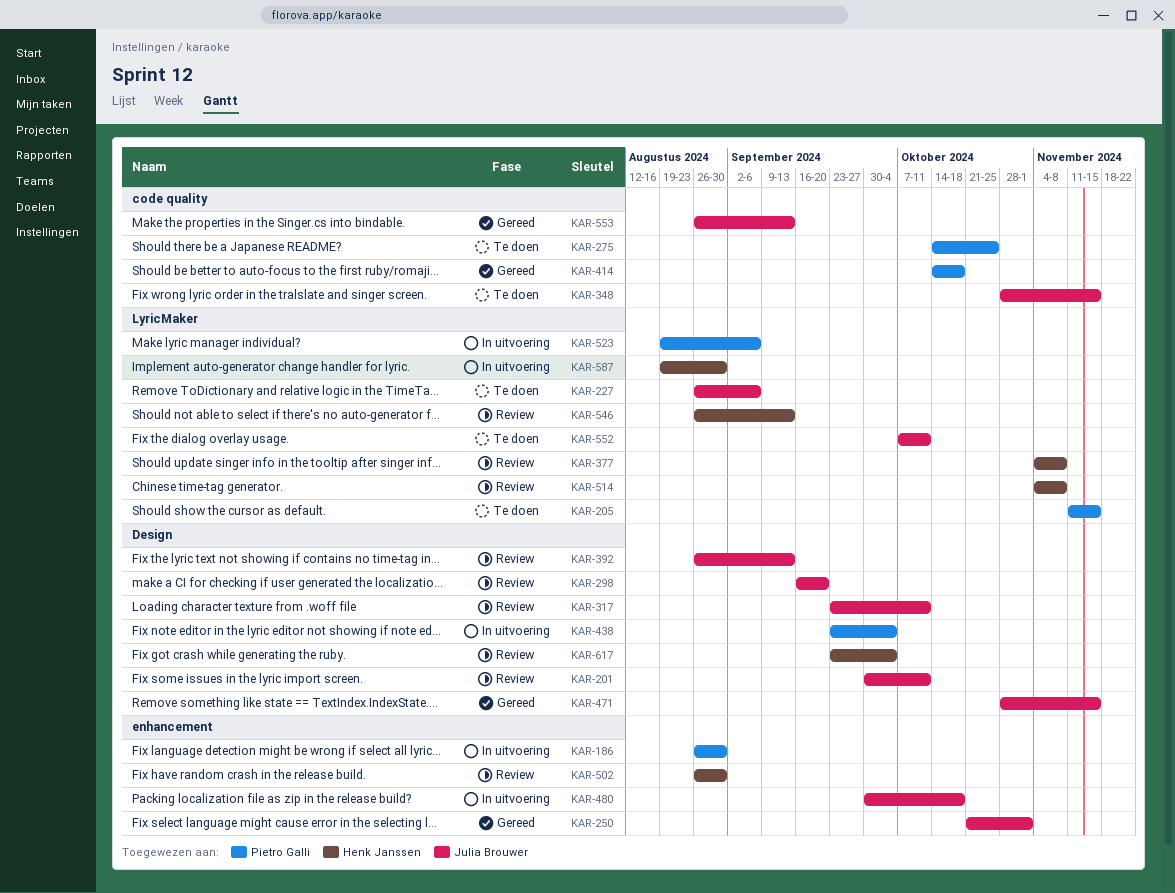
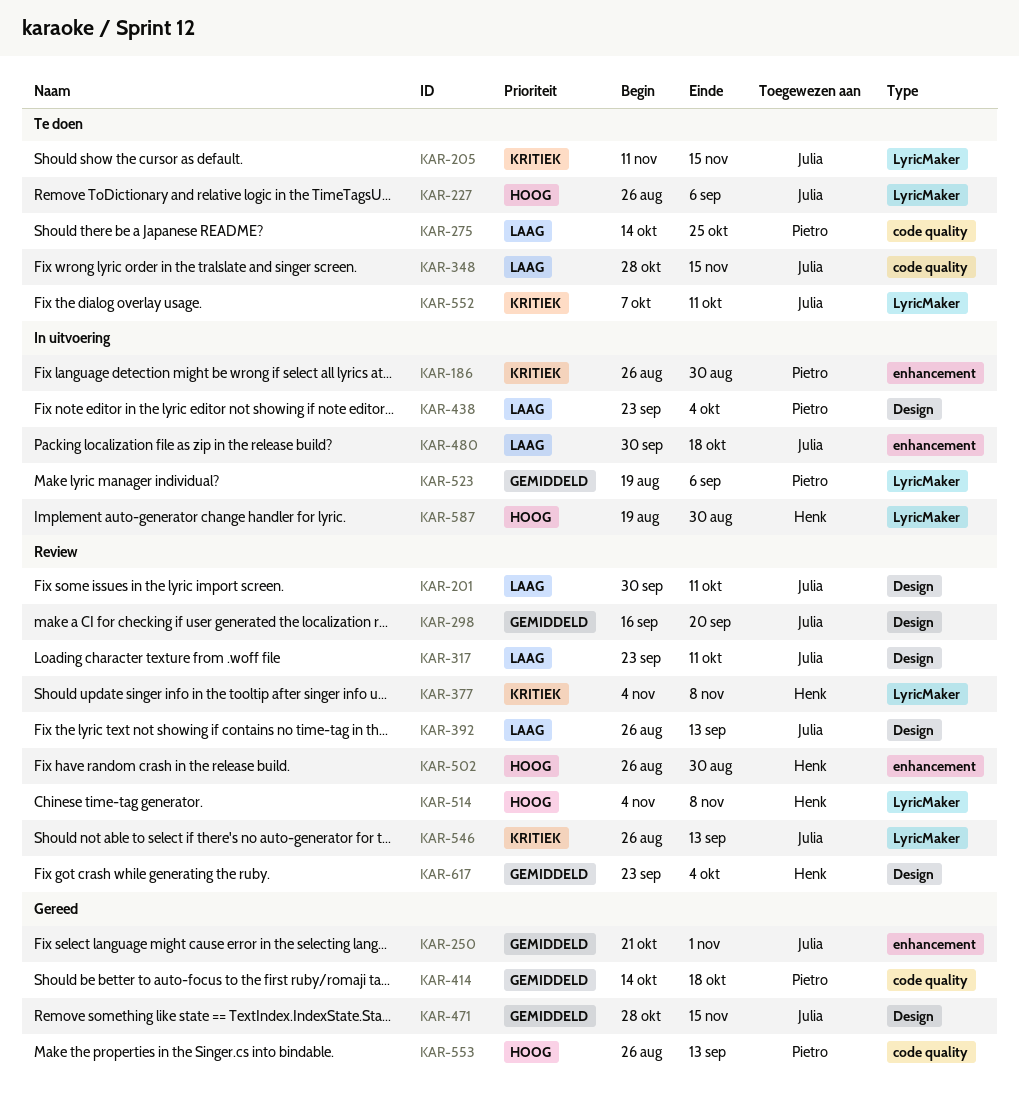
KAR-205, owner: Pietro Galli -> Julia Brouwer
KAR-546, owner: Henk Janssen -> Julia Brouwer
KAR-553, owner: Julia Brouwer -> Pietro Galli

